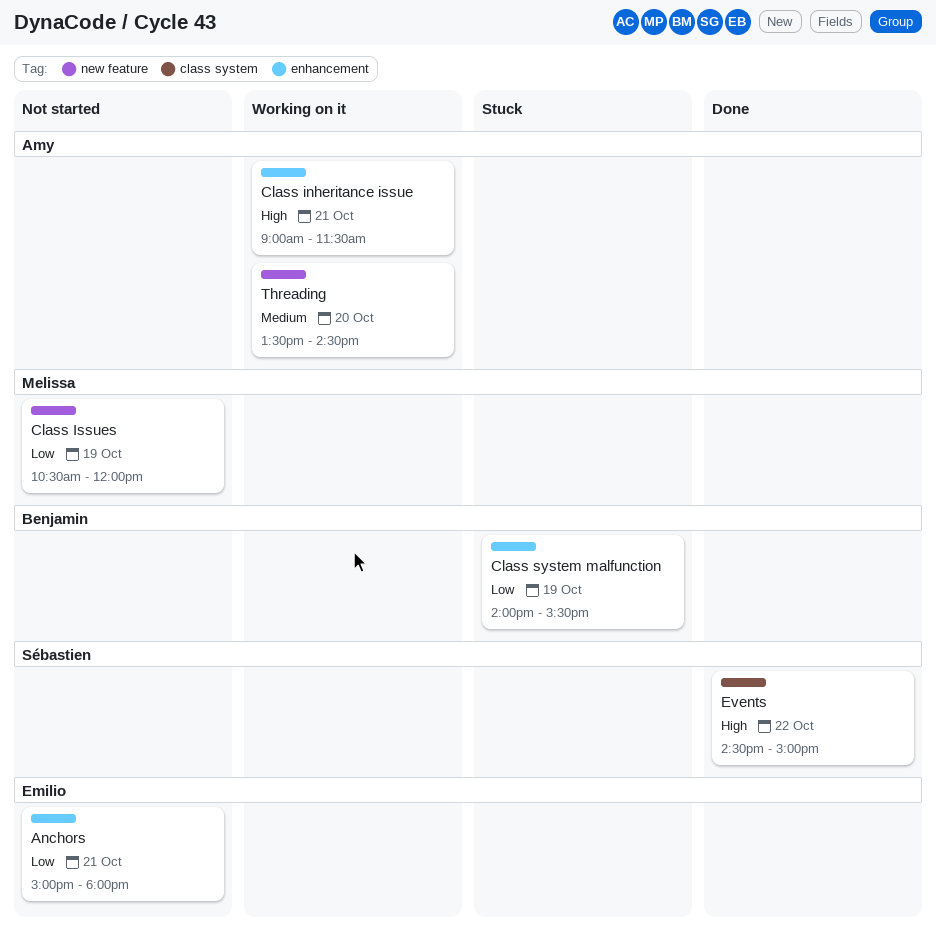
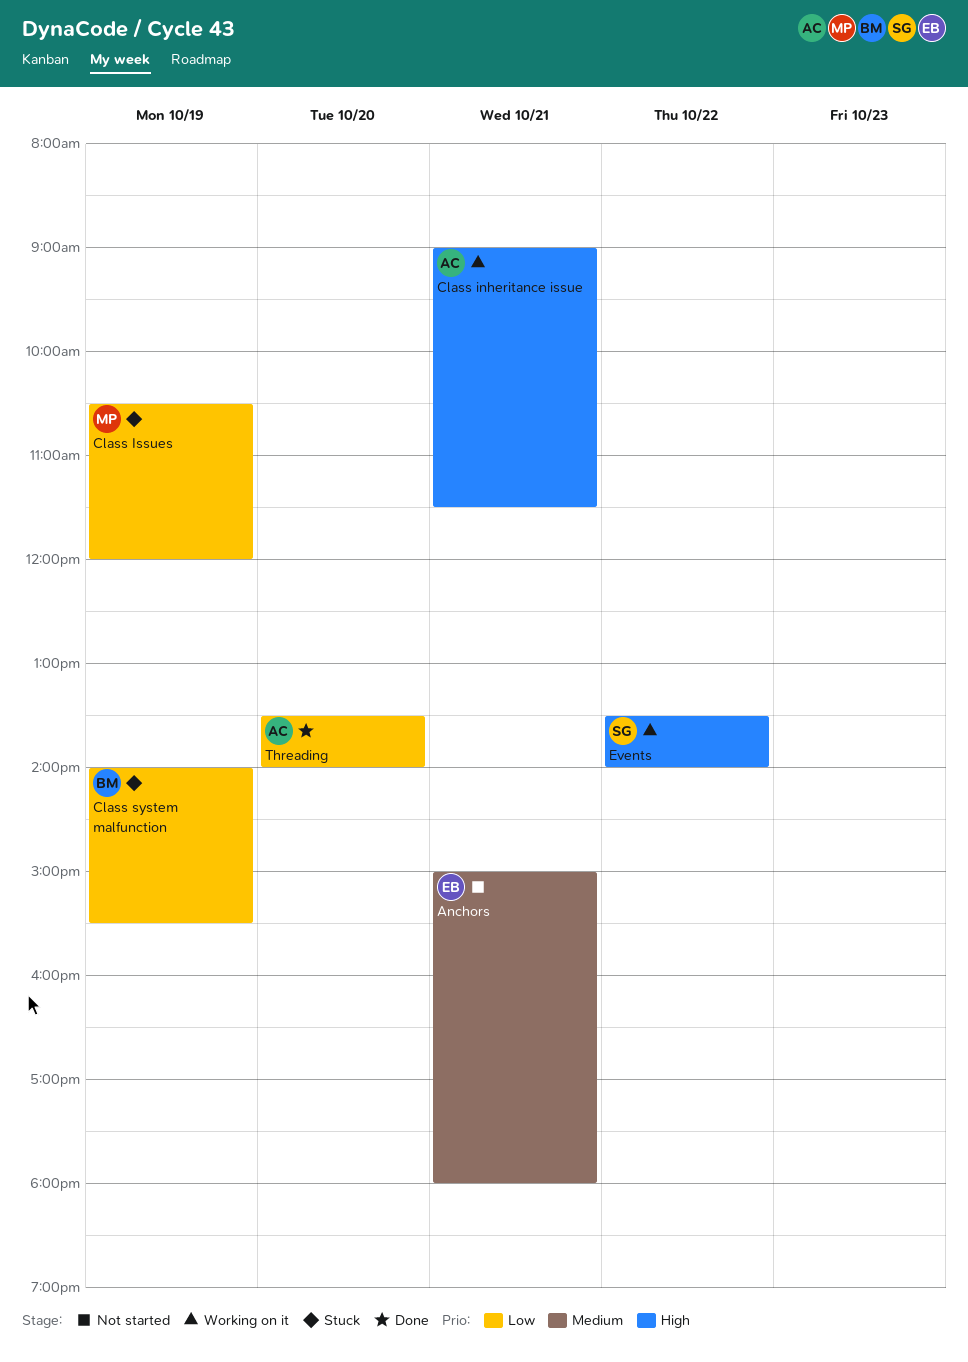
Anchors, priority: Low -> Medium
Class Issues, status: Not started -> Stuck
Events, status: Done -> Working on it
Events, begins: 14:30 -> 13:30
Events, ends: 15:00 -> 14:00
Threading, status: Working on it -> Done
Threading, priority: Medium -> Low
Threading, ends: 14:30 -> 14:00

